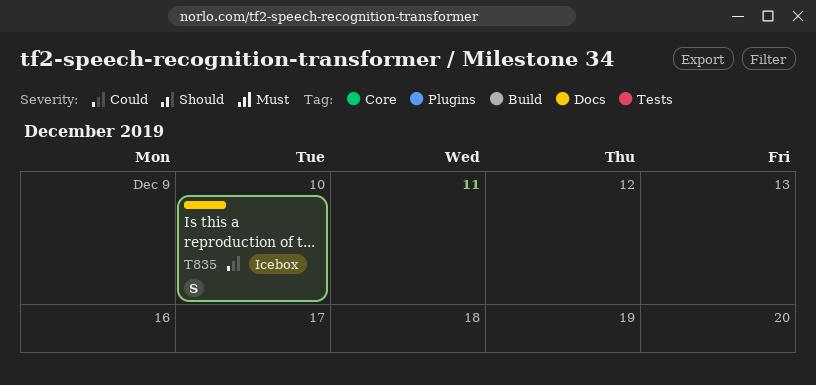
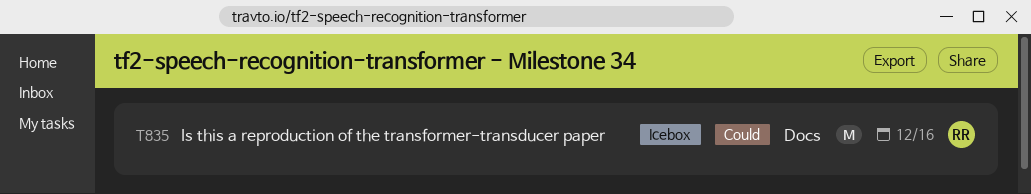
T835, estimate: S -> M
T835, due: Dec 10 -> Dec 16

